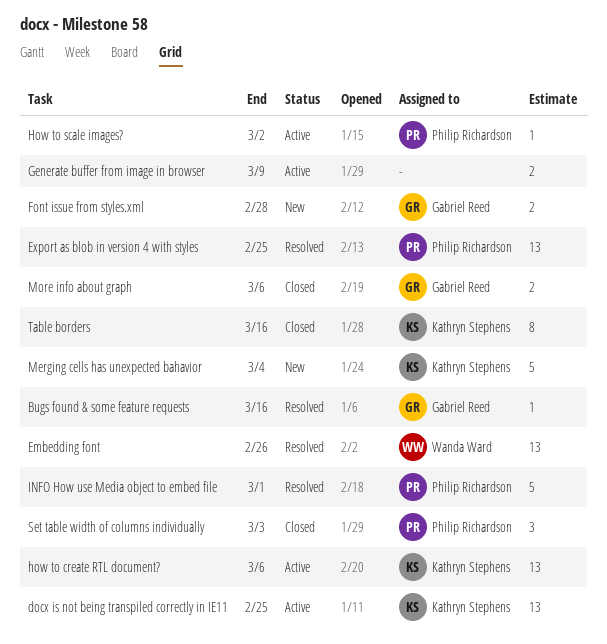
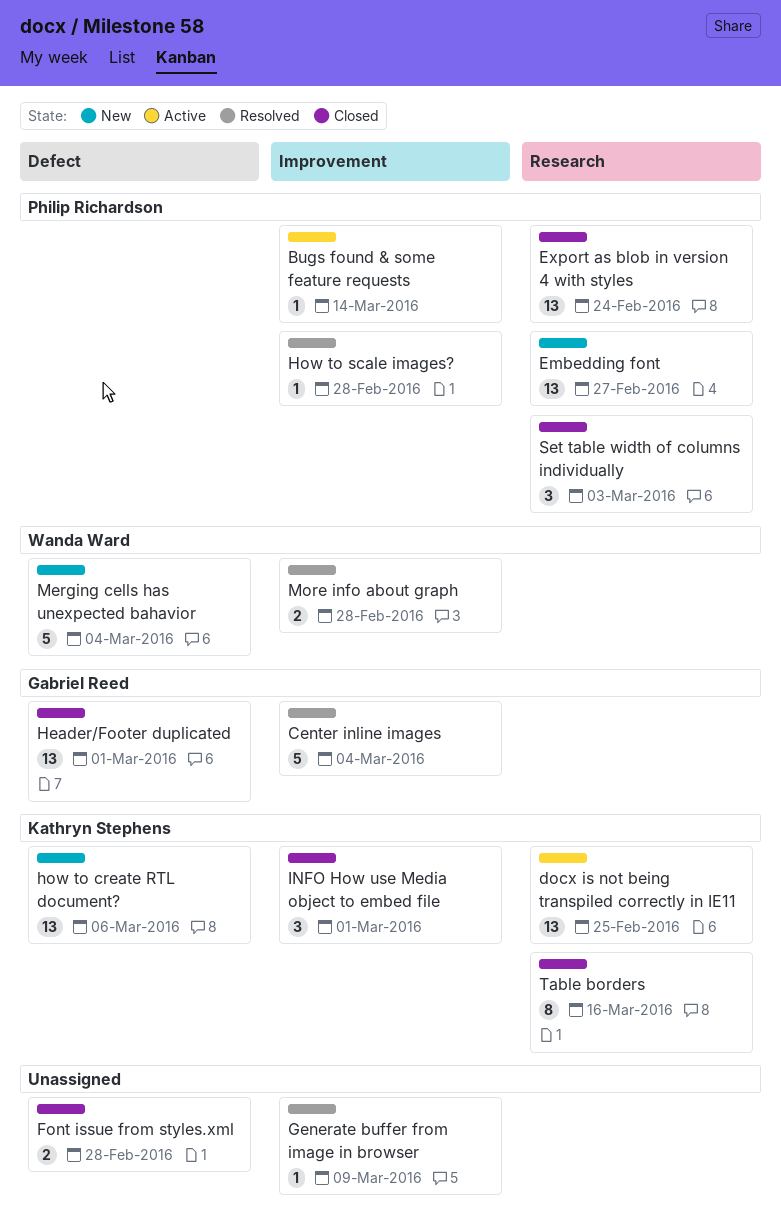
Bugs found & some feature requests, status: Resolved -> Active
Bugs found & some feature requests, owner: Gabriel Reed -> Philip Richardson
Bugs found & some feature requests, due: Mar 16 -> Mar 14
Center inline images: none -> present
Embedding font, status: Resolved -> New
Embedding font, owner: Wanda Ward -> Philip Richardson
Embedding font, due: Feb 26 -> Feb 27
Export as blob in version 4 with styles, status: Resolved -> Closed
Export as blob in version 4 with styles, due: Feb 25 -> Feb 24
Font issue from styles.xml, status: New -> Closed
Font issue from styles.xml, owner: Gabriel Reed -> none
Generate buffer from image in browser, status: Active -> Resolved
Generate buffer from image in browser, estimate: 2 -> 1
Header/Footer duplicated: none -> present
how to create RTL document?, status: Active -> New
How to scale images?, status: Active -> Resolved
How to scale images?, due: Mar 2 -> Feb 28
INFO How use Media object to embed file, status: Resolved -> Closed
INFO How use Media object to embed file, owner: Philip Richardson -> Kathryn Stephens
INFO How use Media object to embed file, estimate: 5 -> 3
Merging cells has unexpected bahavior, owner: Kathryn Stephens -> Wanda Ward
More info about graph, status: Closed -> Resolved
More info about graph, owner: Gabriel Reed -> Wanda Ward
More info about graph, due: Mar 6 -> Feb 28

